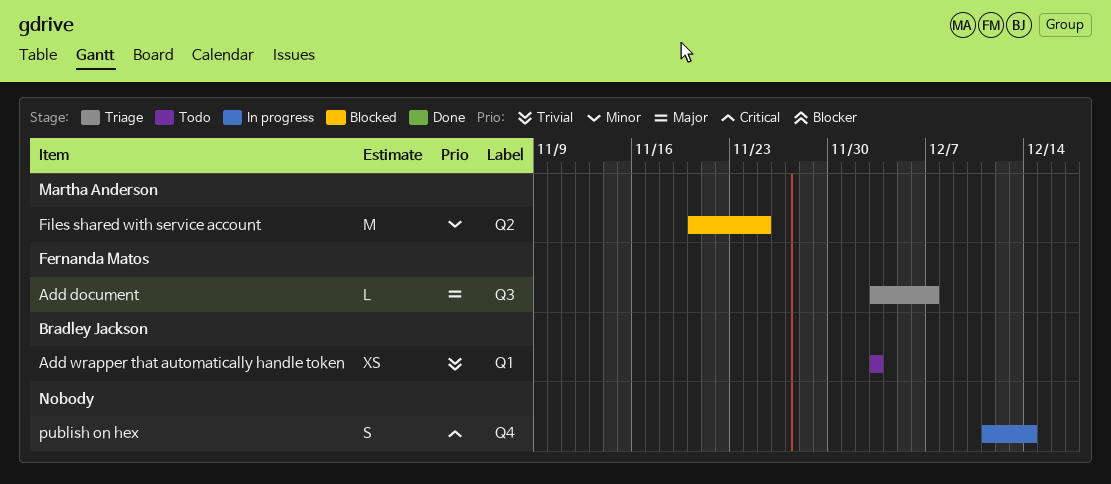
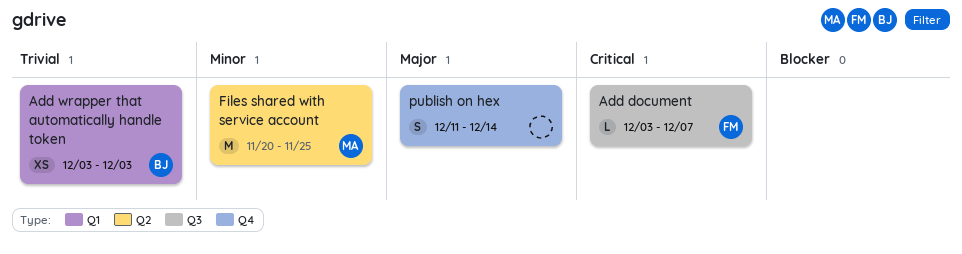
Add document, priority: Major -> Critical
publish on hex, priority: Critical -> Major

